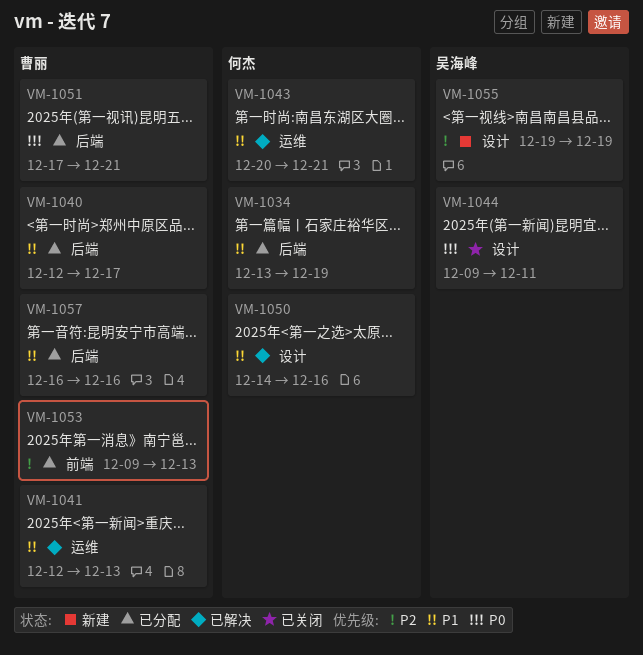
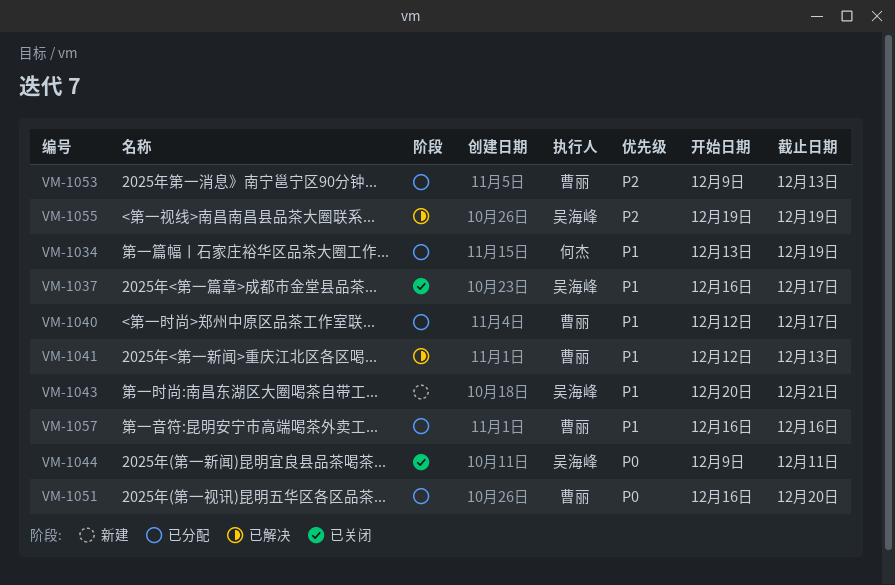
VM-1037: none -> present
VM-1043, status: 已解决 -> 新建
VM-1043, owner: 何杰 -> 吴海峰
VM-1050: present -> none
VM-1051, start: Dec 17 -> Dec 16
VM-1051, due: Dec 21 -> Dec 20
VM-1055, status: 新建 -> 已解决

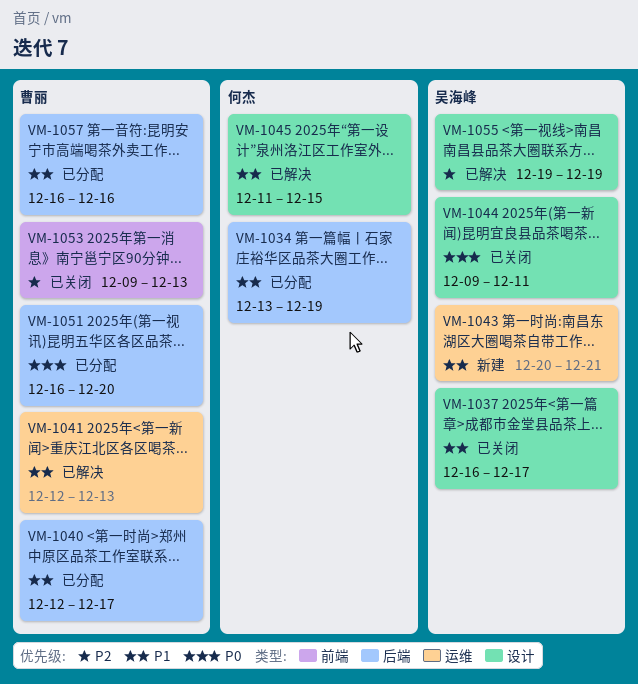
VM-1045: none -> present
VM-1053, status: 已分配 -> 已关闭

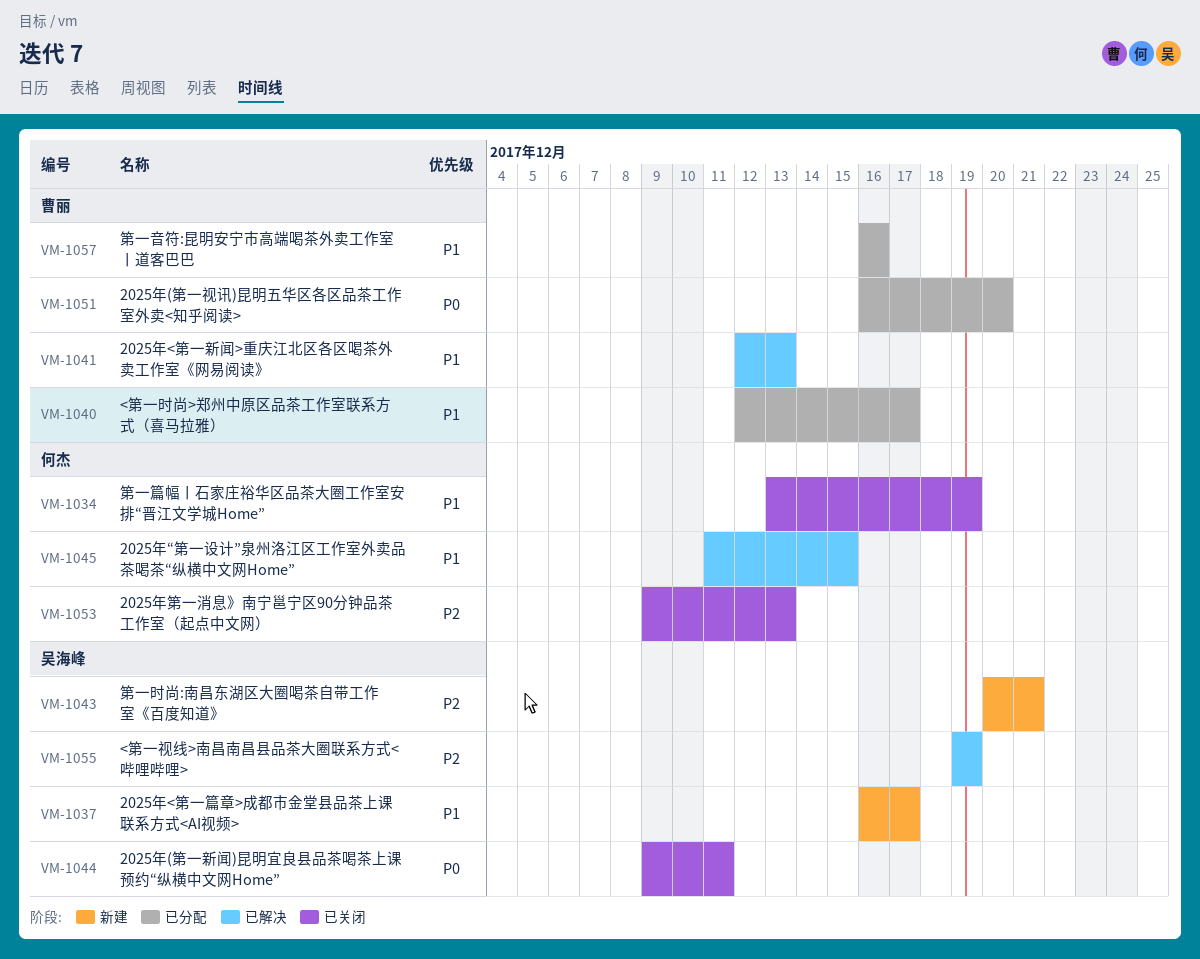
VM-1034, status: 已分配 -> 已关闭
VM-1037, status: 已关闭 -> 新建
VM-1043, priority: P1 -> P2
VM-1053, owner: 曹丽 -> 何杰

